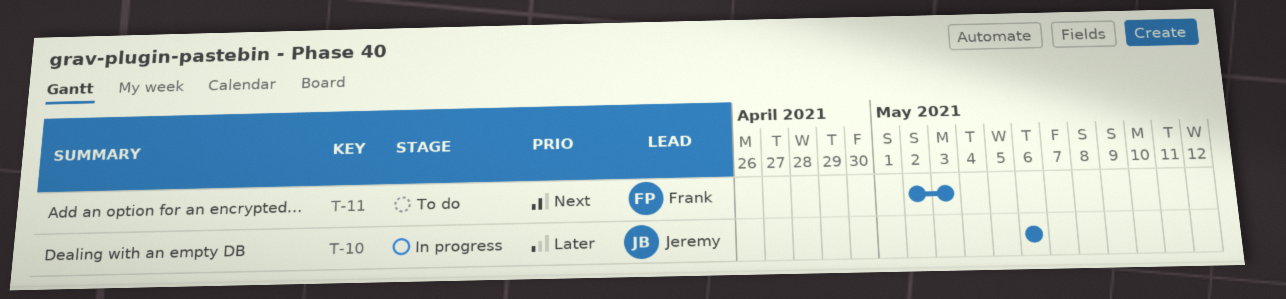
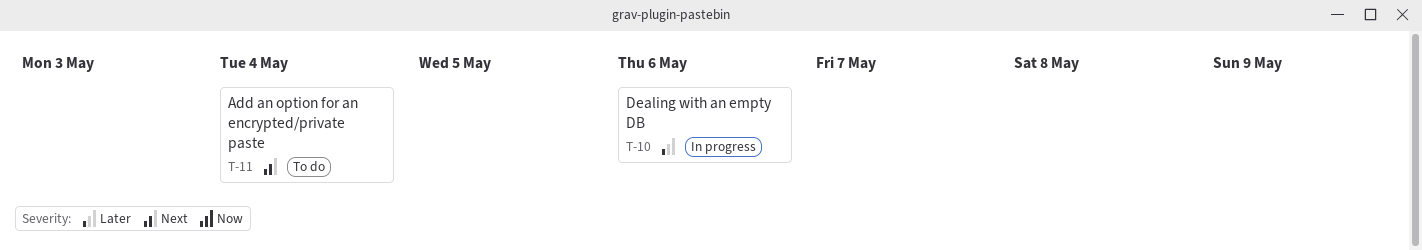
T-11, due: May 3 -> May 4

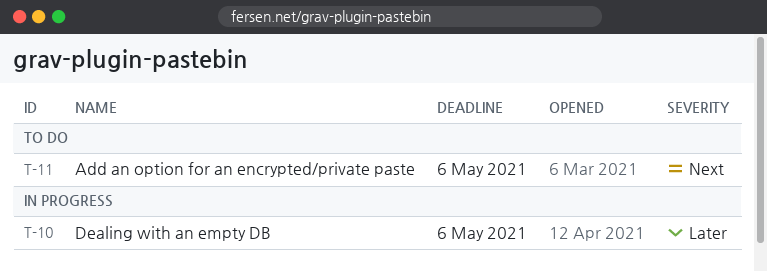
T-11, due: May 4 -> May 6

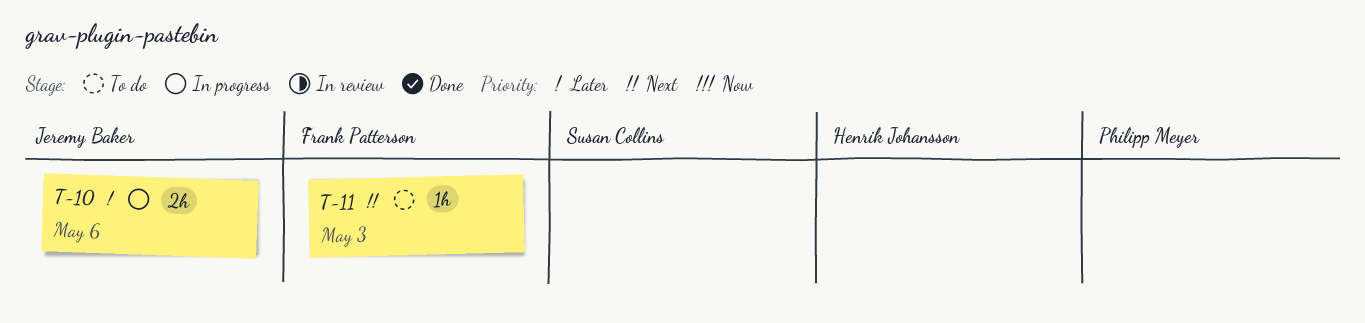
T-11, due: May 6 -> May 3

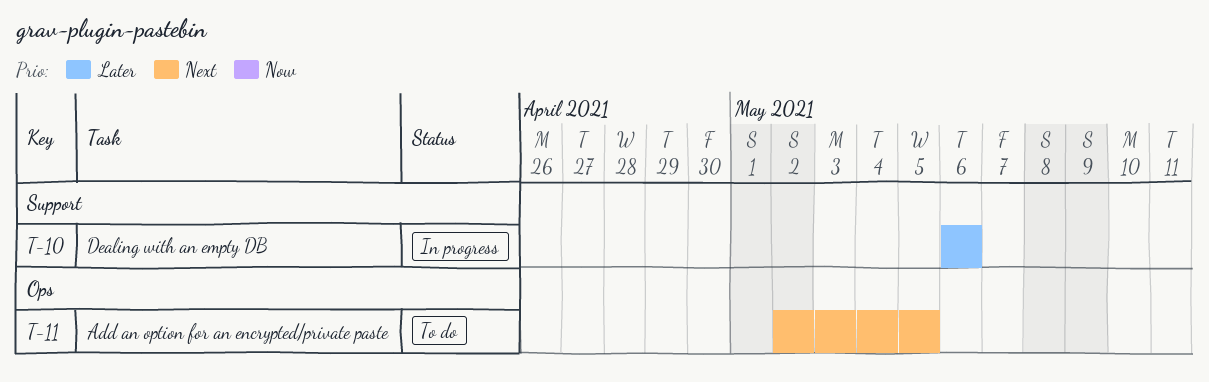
T-11, due: May 3 -> May 5

